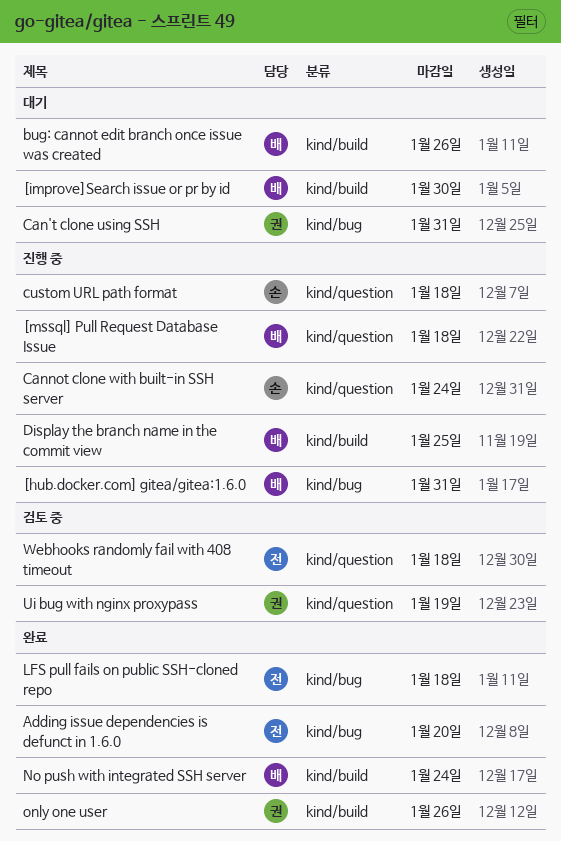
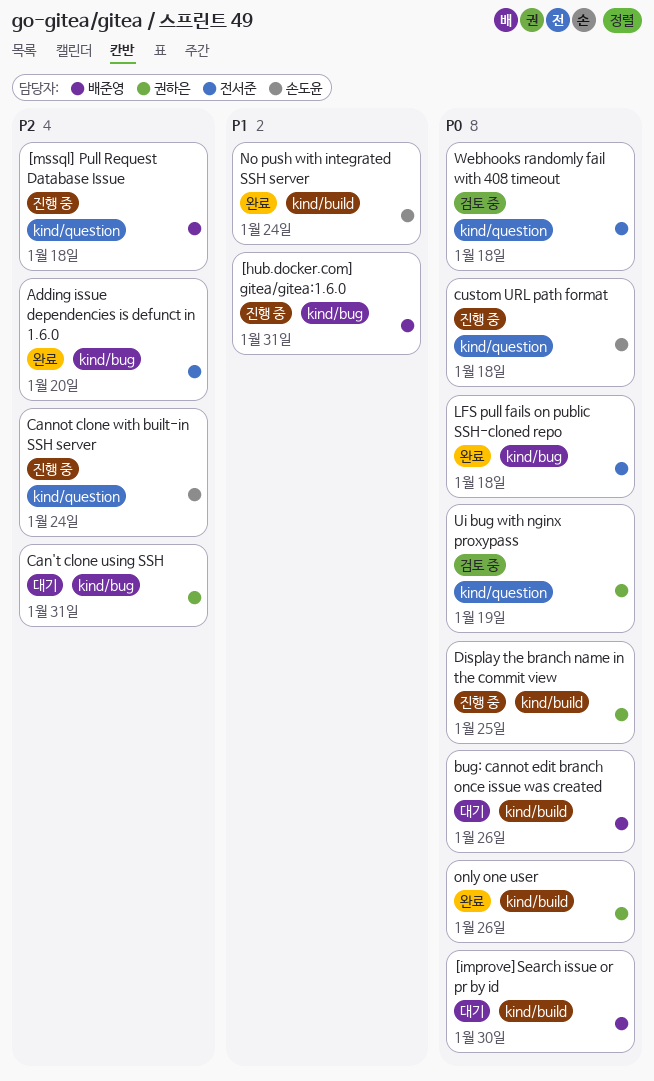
Display the branch name in the commit view, owner: 배준영 -> 권하은
No push with integrated SSH server, owner: 배준영 -> 손도윤

